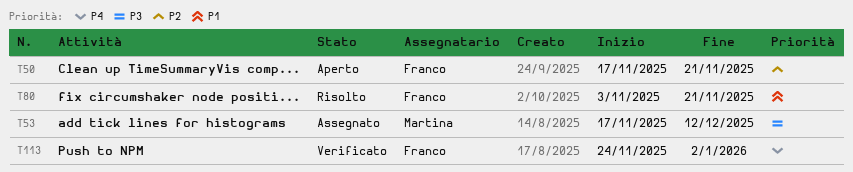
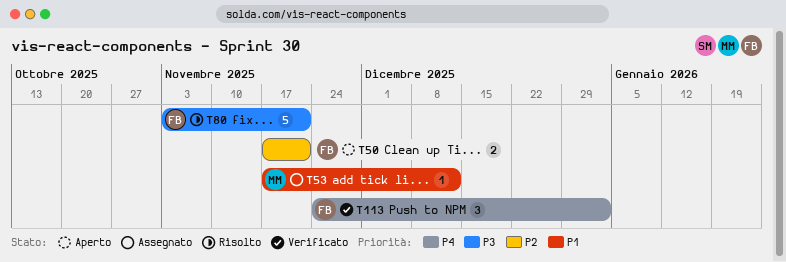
T53, priority: P3 -> P1
T80, priority: P1 -> P3

